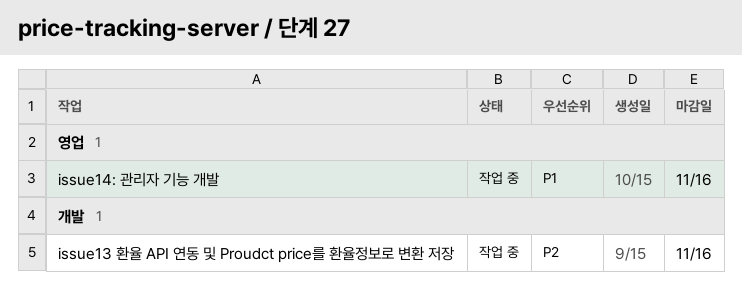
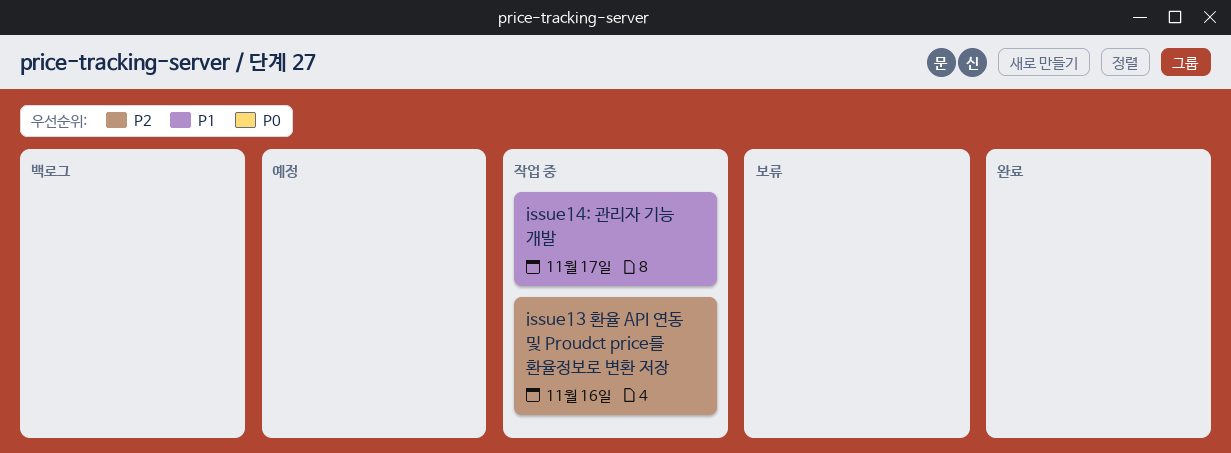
issue14: 관리자 기능 개발, due: Nov 16 -> Nov 17

